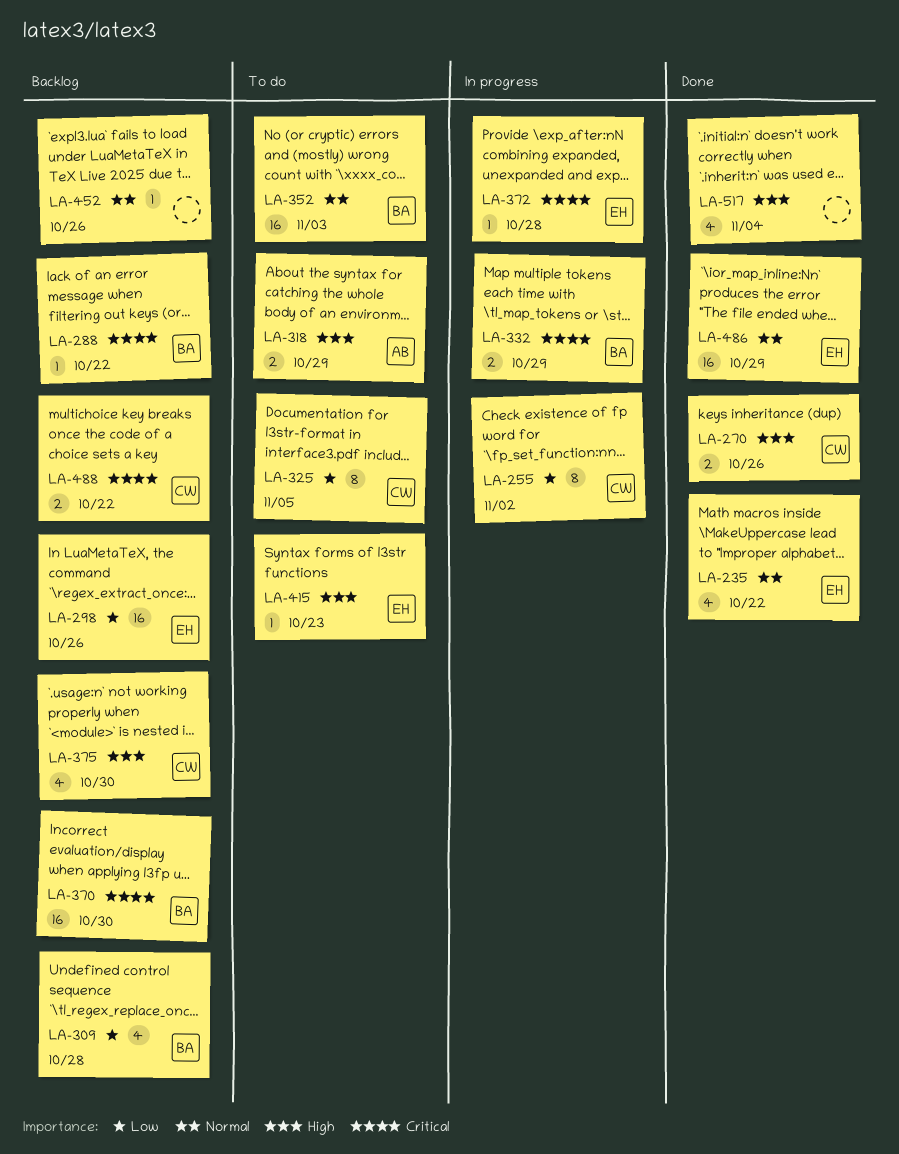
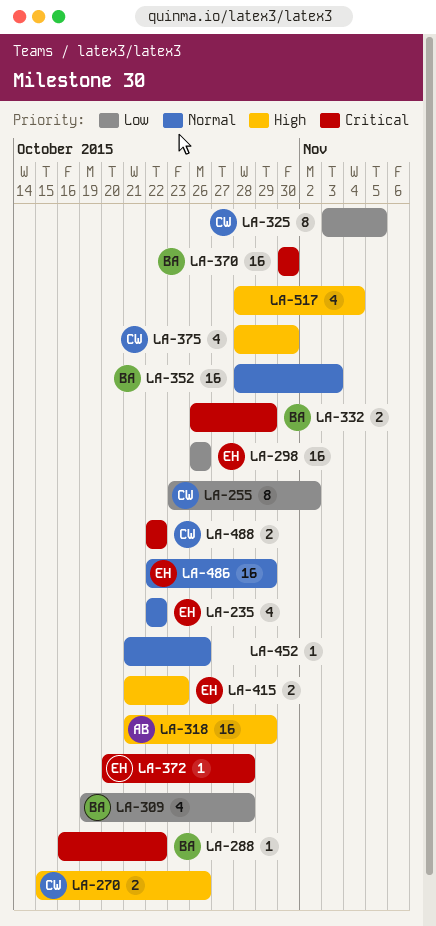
LA-318, estimate: 2 -> 16
LA-415, estimate: 1 -> 2

